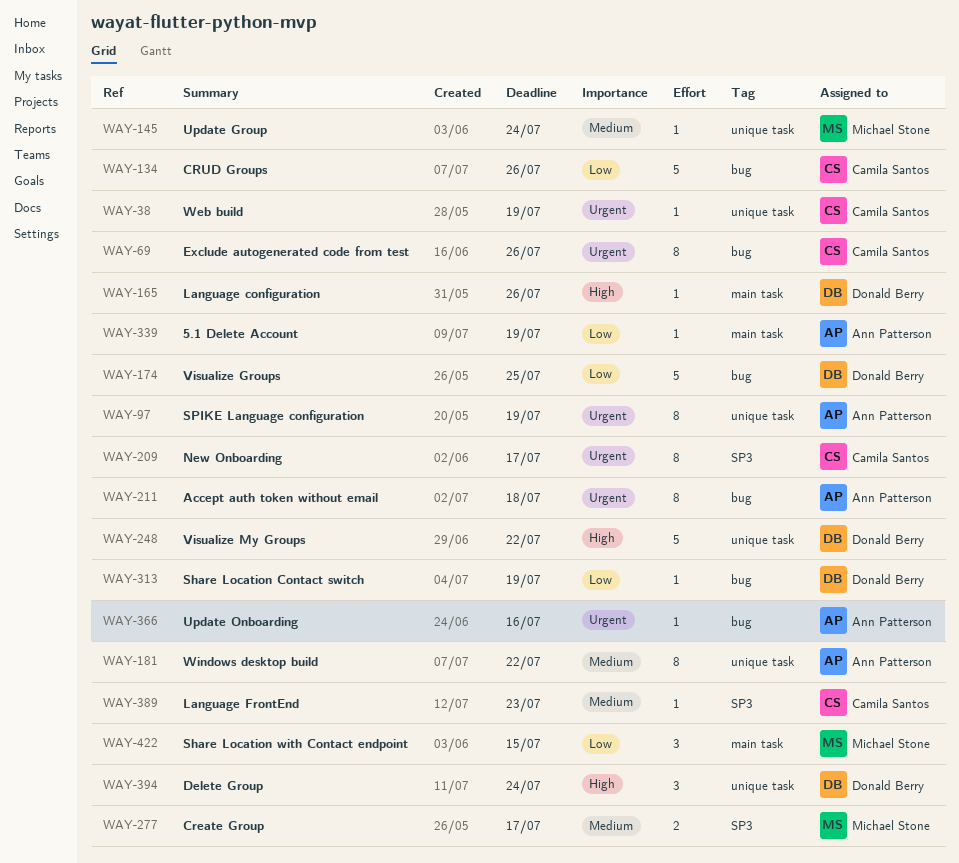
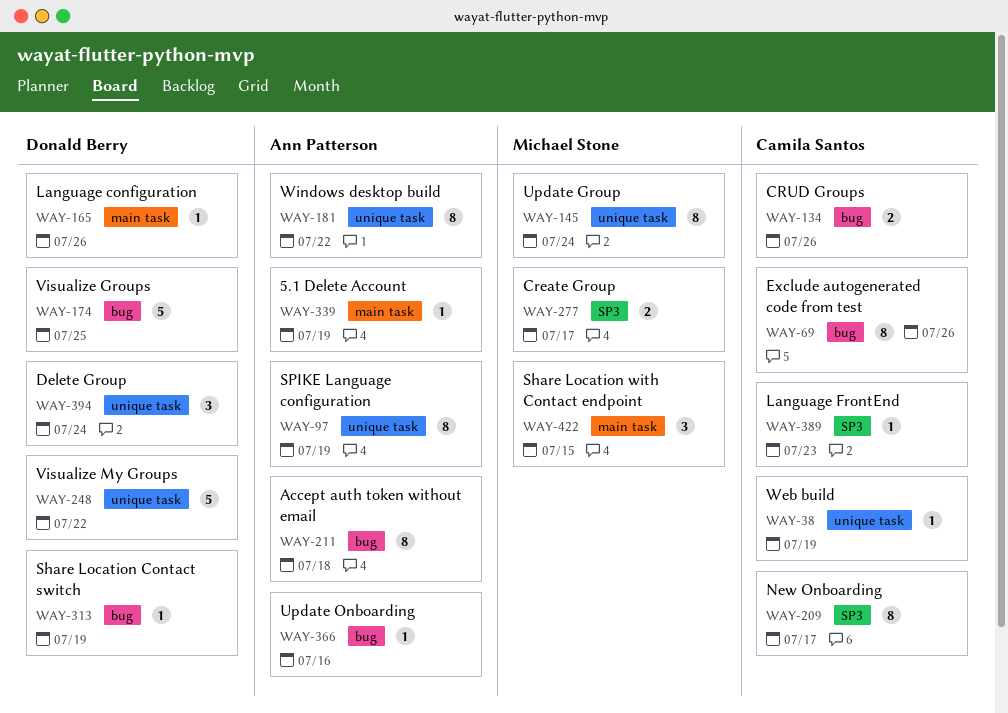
WAY-134, estimate: 5 -> 2
WAY-145, estimate: 1 -> 8

